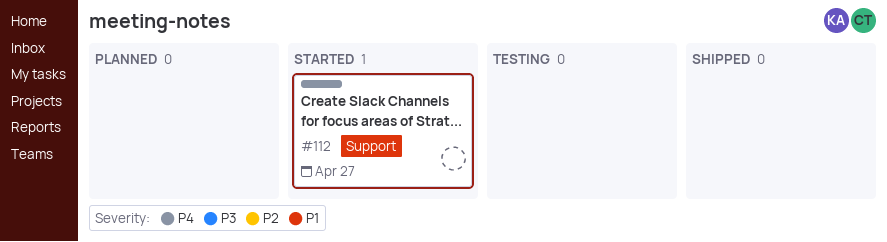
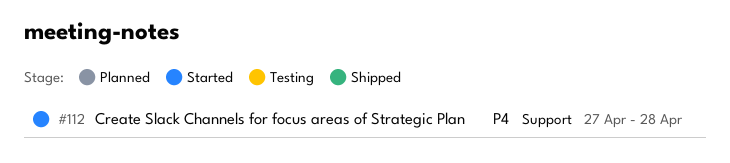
#112, due: Apr 27 -> Apr 28

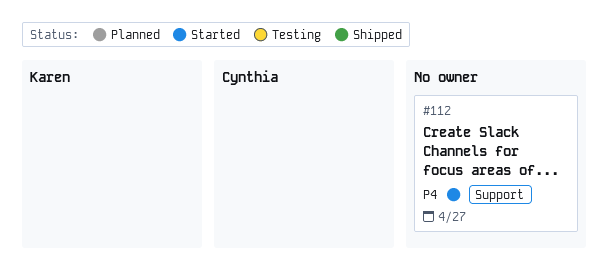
#112, due: Apr 28 -> Apr 27

